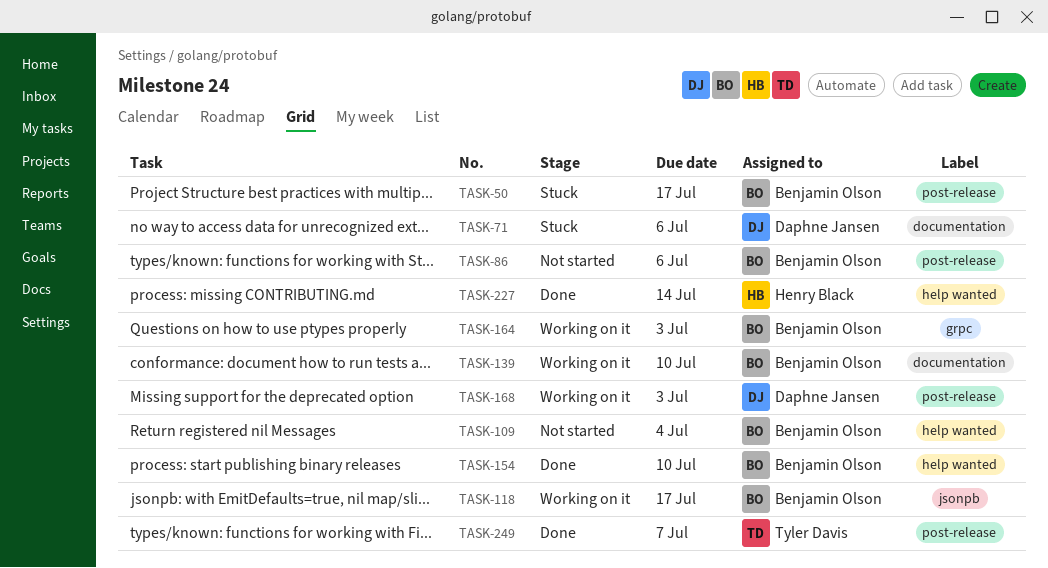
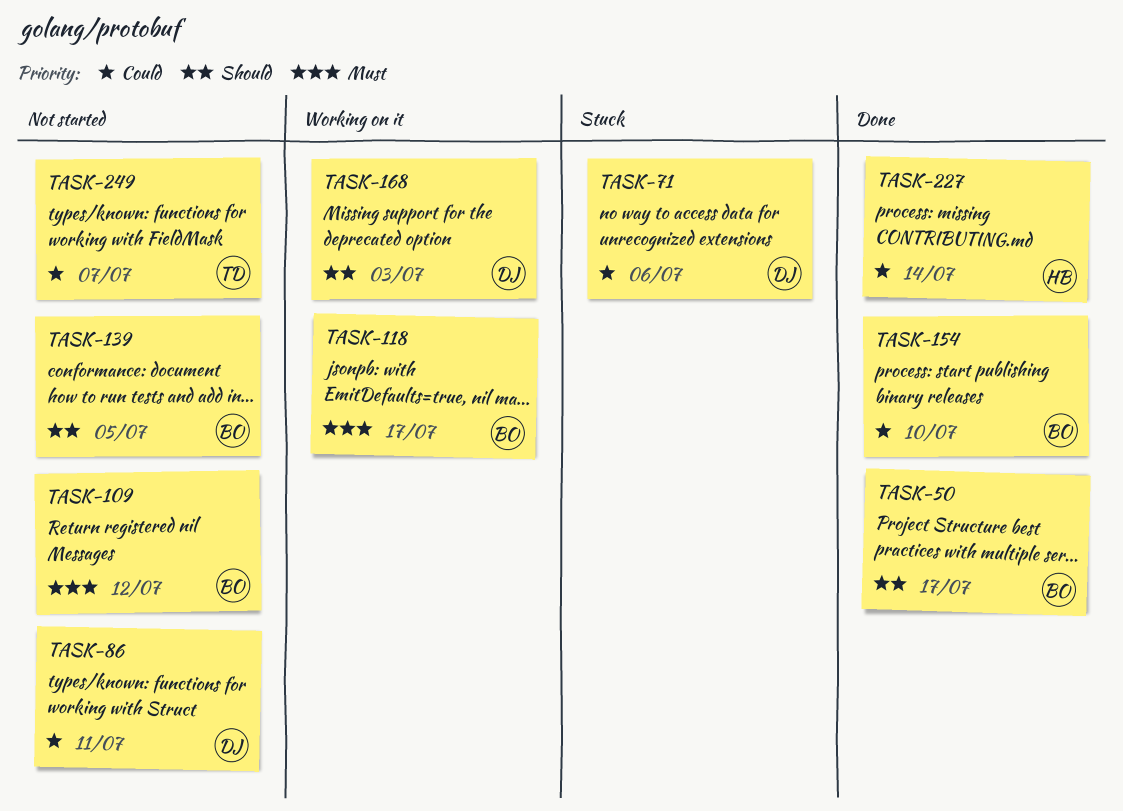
TASK-50, status: Stuck -> Done
TASK-86, owner: Benjamin Olson -> Daphne Jansen
TASK-86, due: Jul 6 -> Jul 11
TASK-109, due: Jul 4 -> Jul 12
TASK-139, status: Working on it -> Not started
TASK-139, due: Jul 10 -> Jul 5
TASK-164: present -> none
TASK-249, status: Done -> Not started

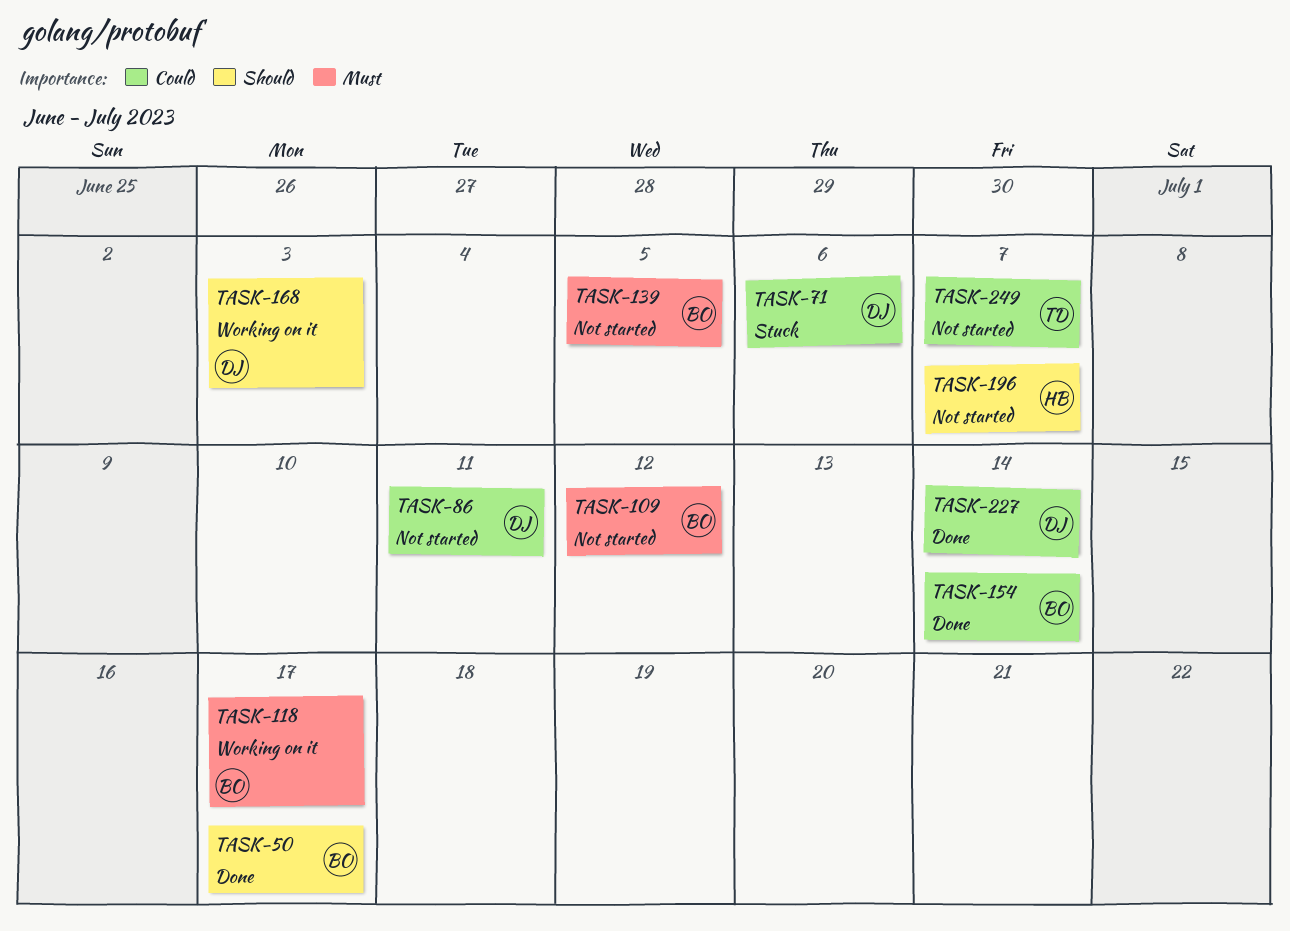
TASK-139, priority: Should -> Must
TASK-154, due: Jul 10 -> Jul 14
TASK-196: none -> present
TASK-227, owner: HB -> DJ

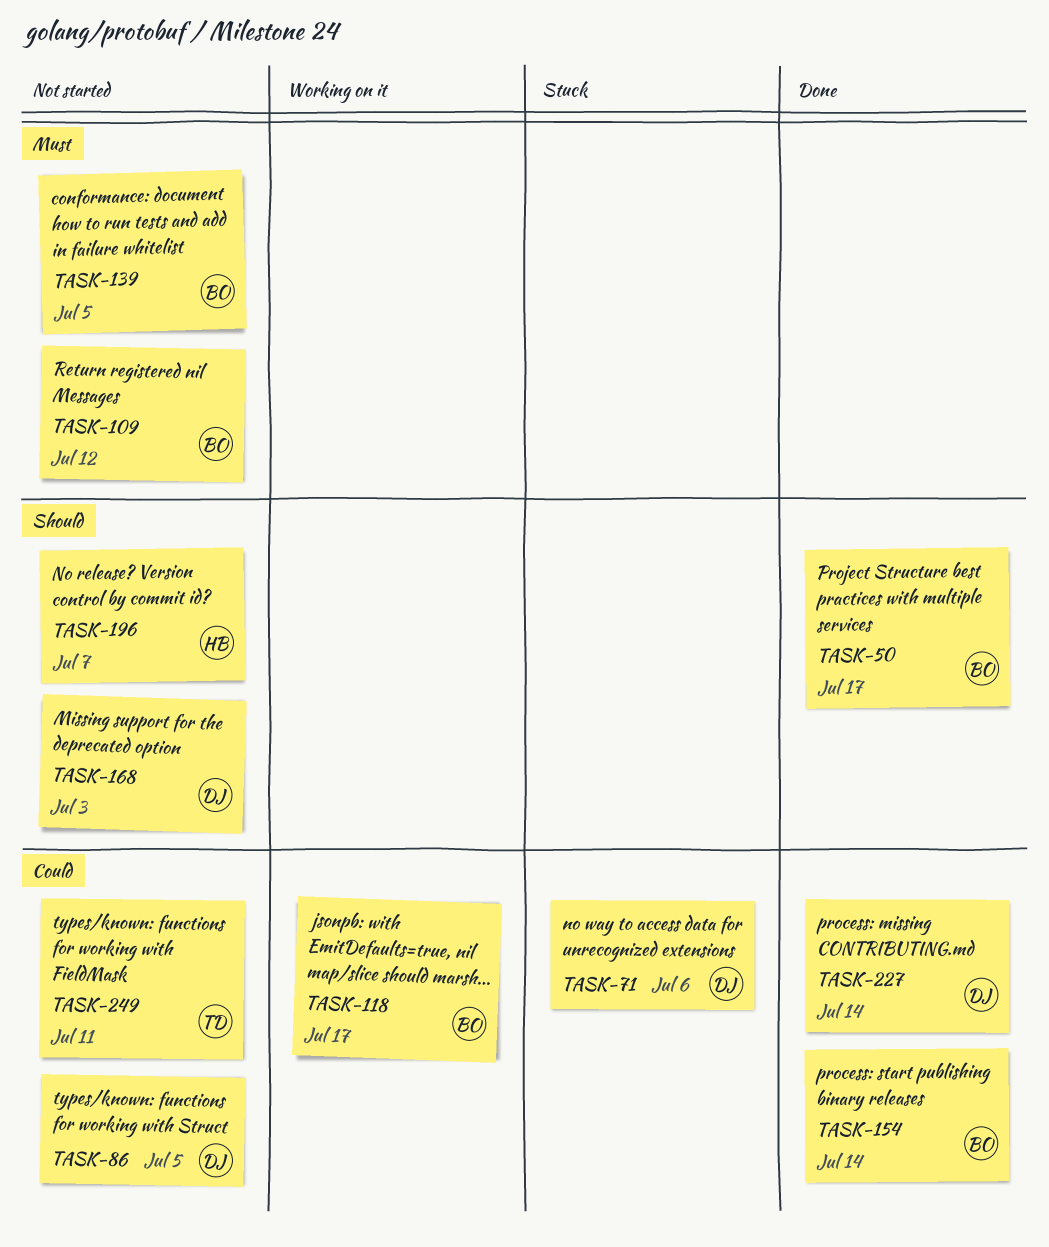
TASK-86, due: Jul 11 -> Jul 5
TASK-118, priority: Must -> Could
TASK-168, status: Working on it -> Not started
TASK-249, due: Jul 7 -> Jul 11

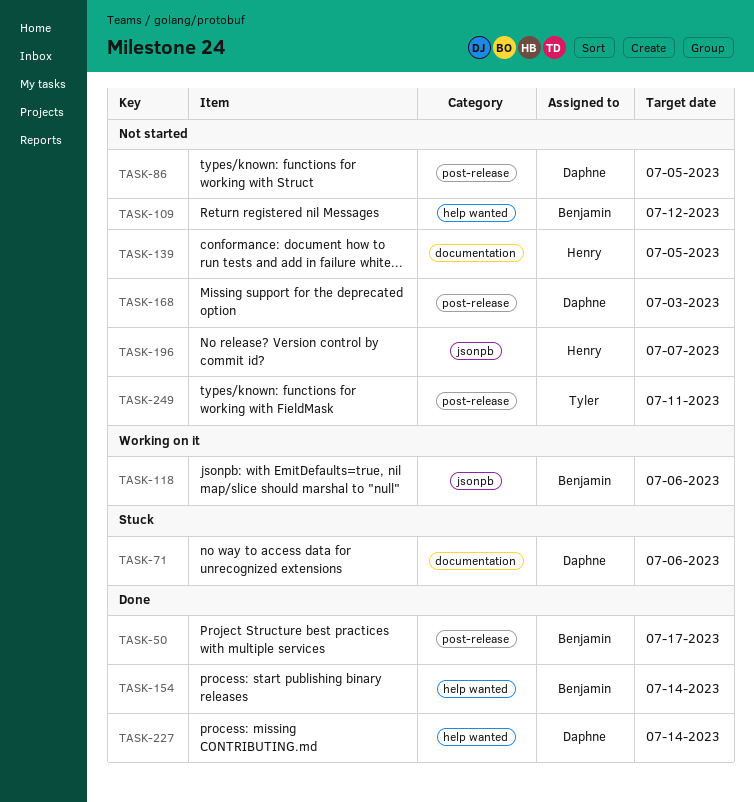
TASK-118, due: Jul 17 -> Jul 6
TASK-139, owner: Benjamin -> Henry

